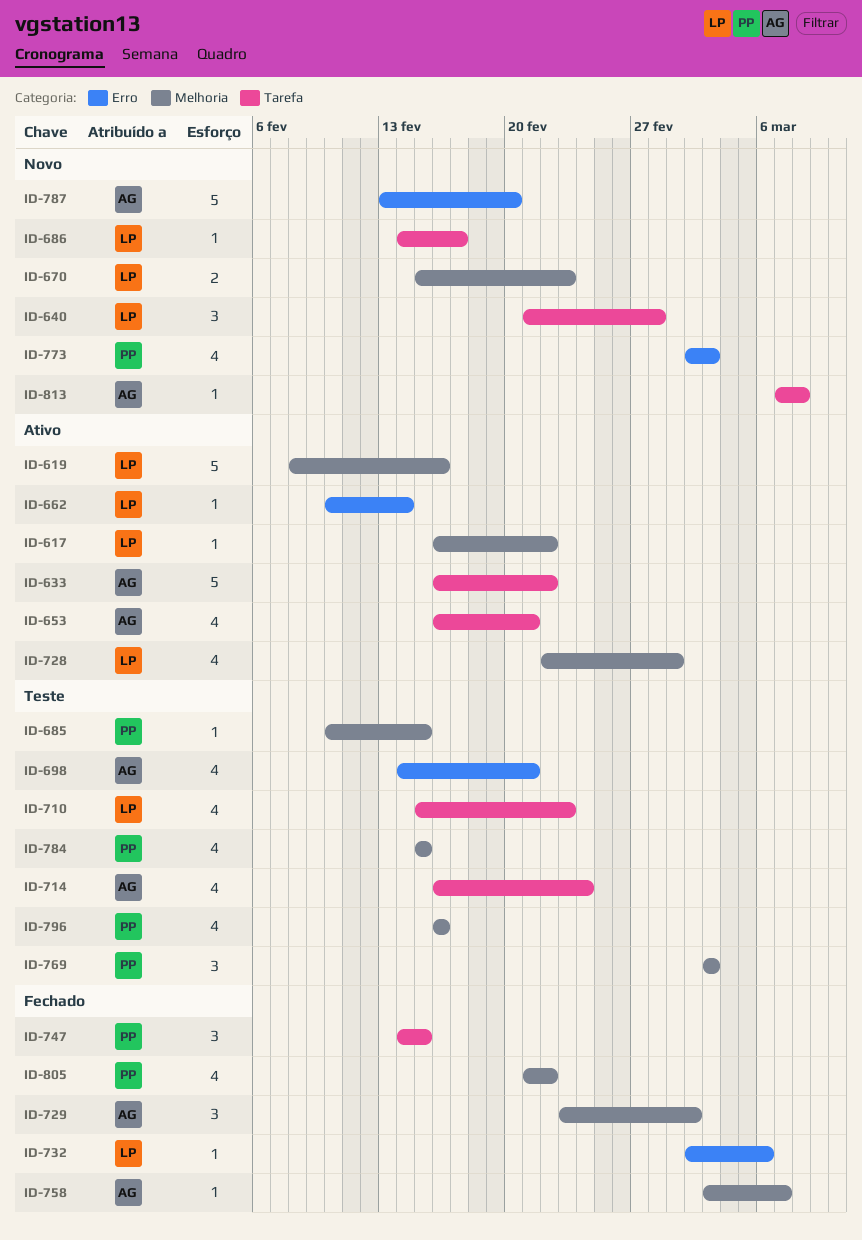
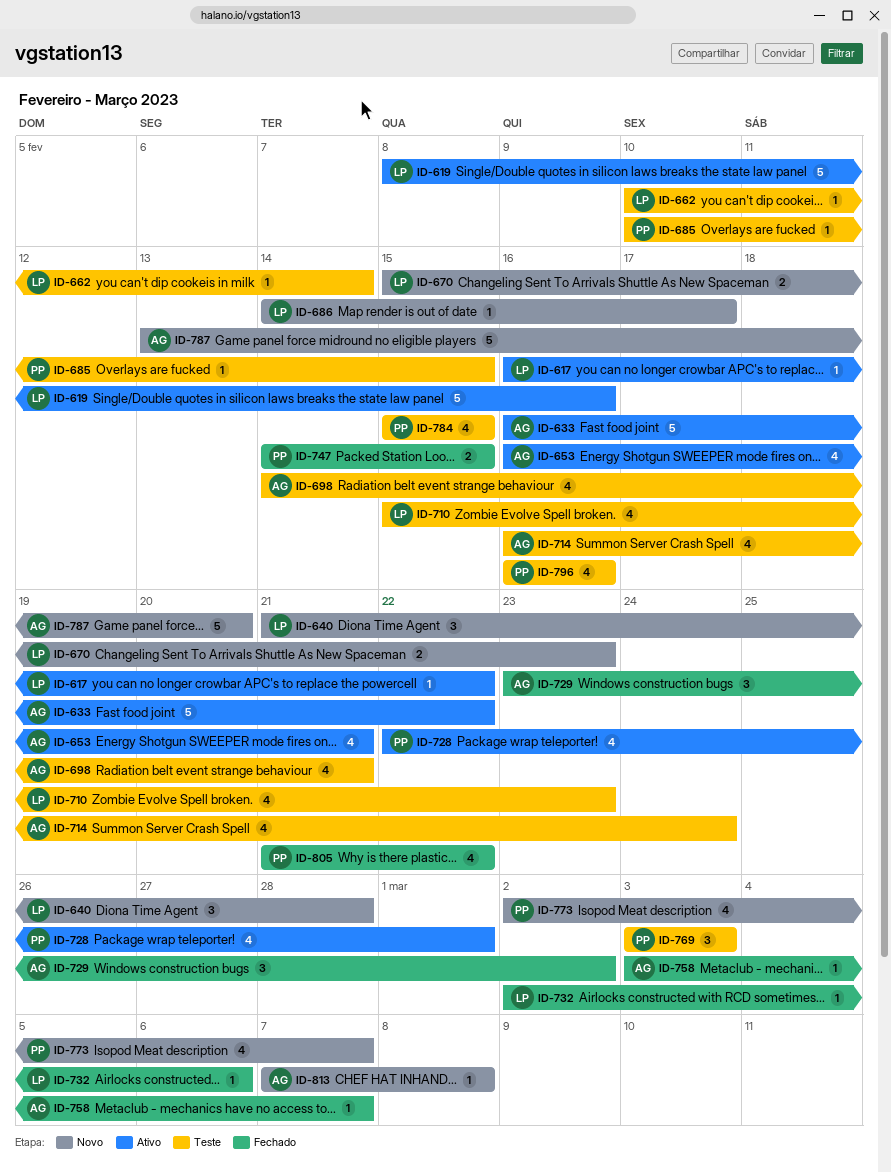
ID-662, status: Ativo -> Teste
ID-728, owner: LP -> PP
ID-747, estimate: 3 -> 2
ID-773, due: Mar 3 -> Mar 7

